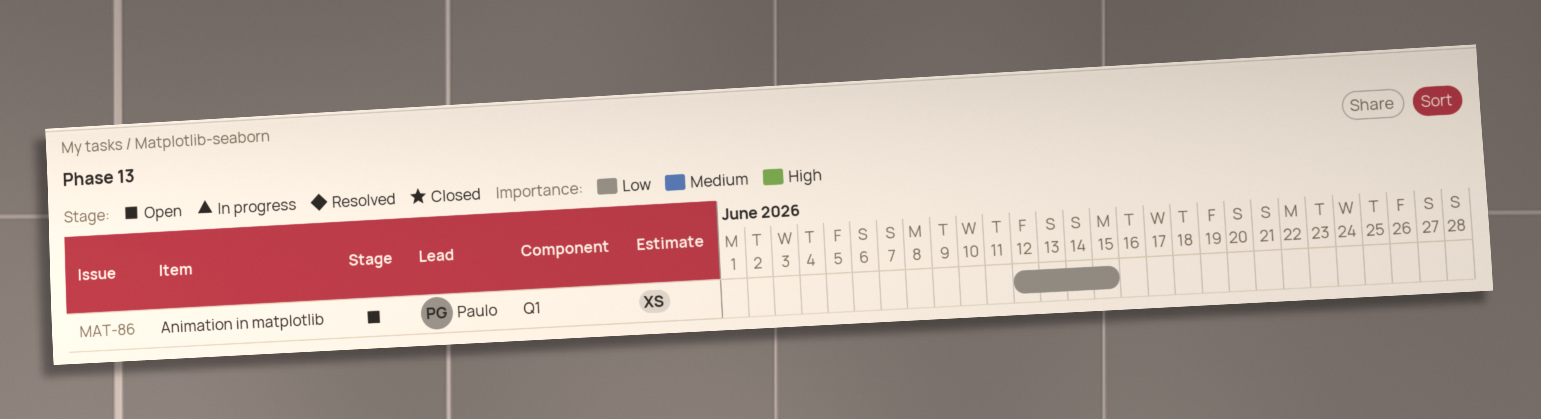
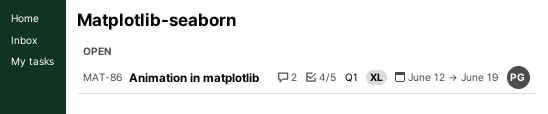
MAT-86, estimate: XS -> XL
MAT-86, due: Jun 15 -> Jun 19

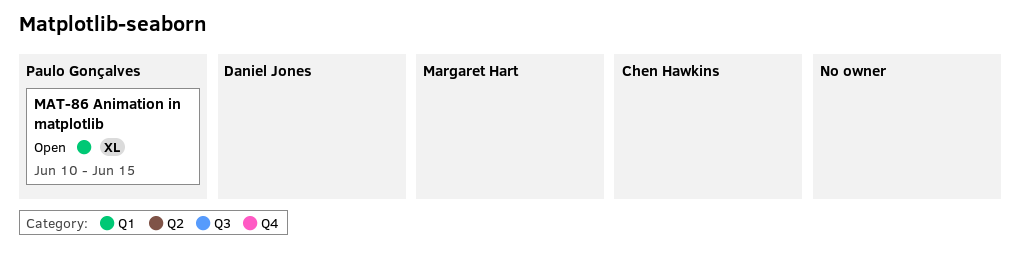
MAT-86, start: Jun 12 -> Jun 10
MAT-86, due: Jun 19 -> Jun 15

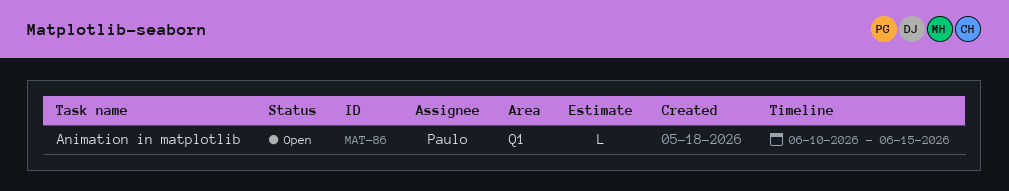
MAT-86, estimate: XL -> L

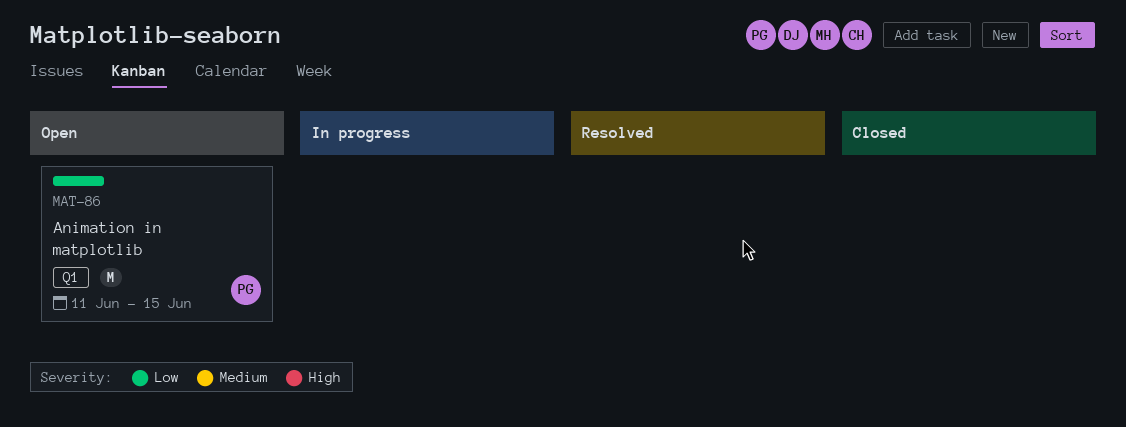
MAT-86, estimate: L -> M
MAT-86, start: Jun 10 -> Jun 11

